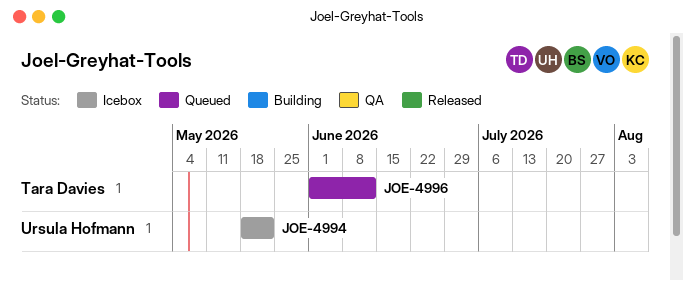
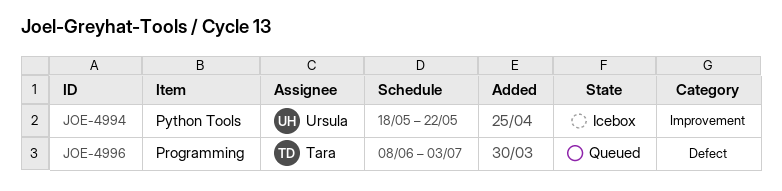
JOE-4996, start: Jun 1 -> Jun 8
JOE-4996, due: Jun 12 -> Jul 3

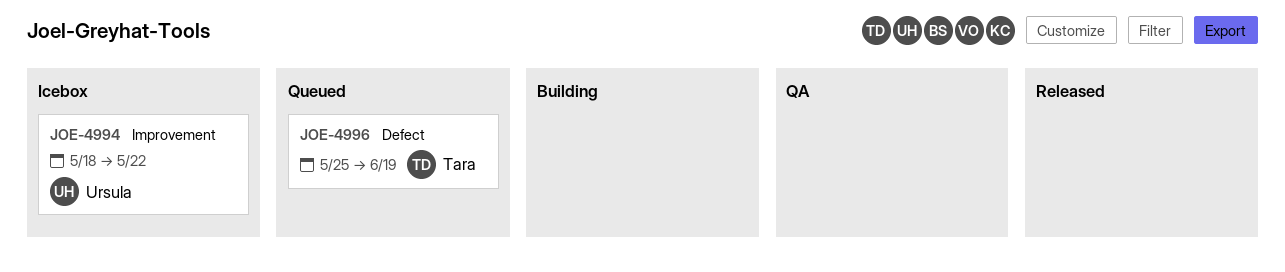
JOE-4996, start: Jun 8 -> May 25
JOE-4996, due: Jul 3 -> Jun 19

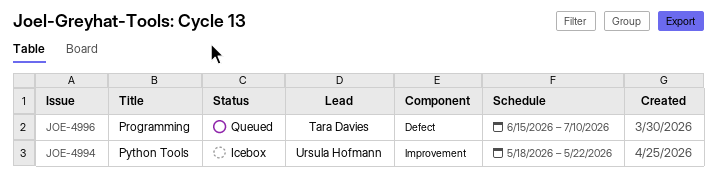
JOE-4996, start: May 25 -> Jun 15
JOE-4996, due: Jun 19 -> Jul 10

